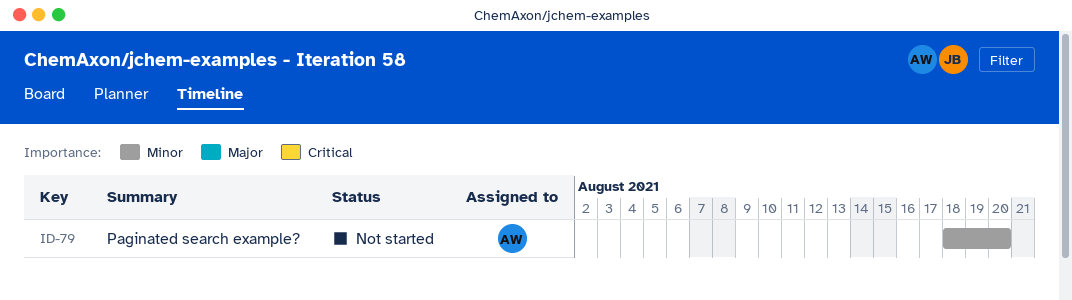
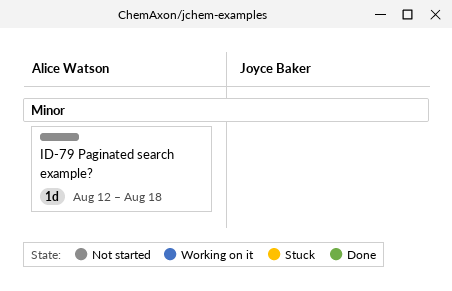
ID-79, start: Aug 18 -> Aug 12
ID-79, due: Aug 20 -> Aug 18

